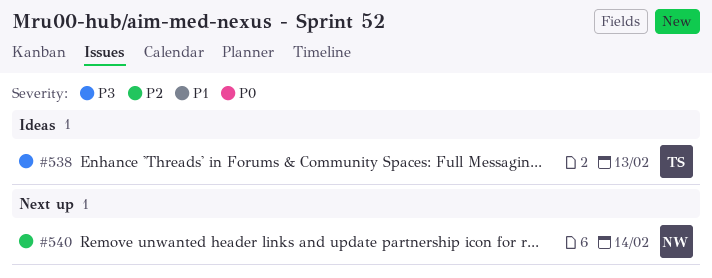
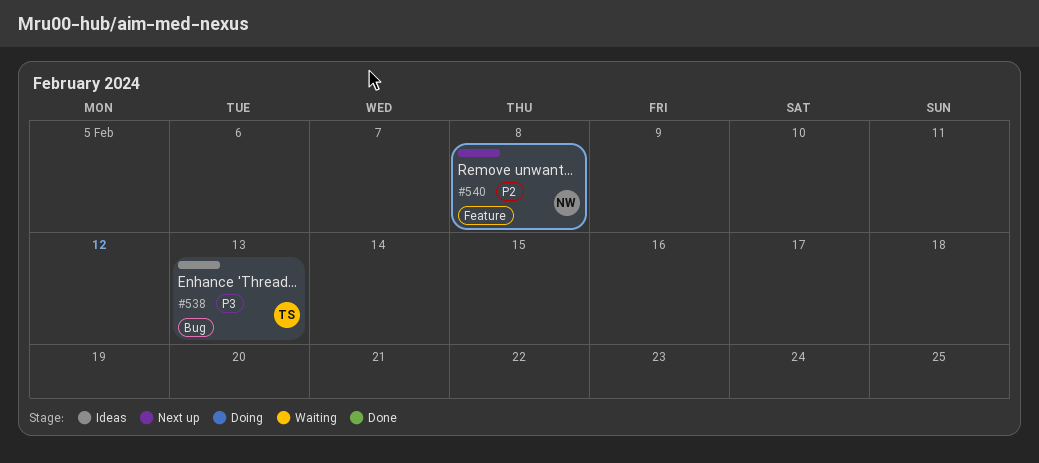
#540, due: Feb 14 -> Feb 8

